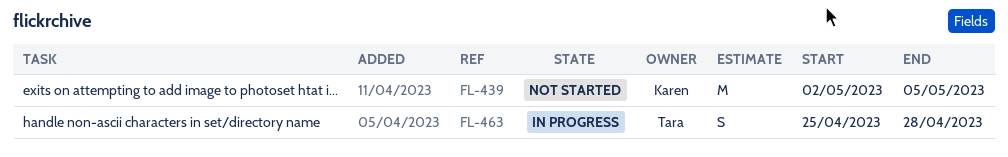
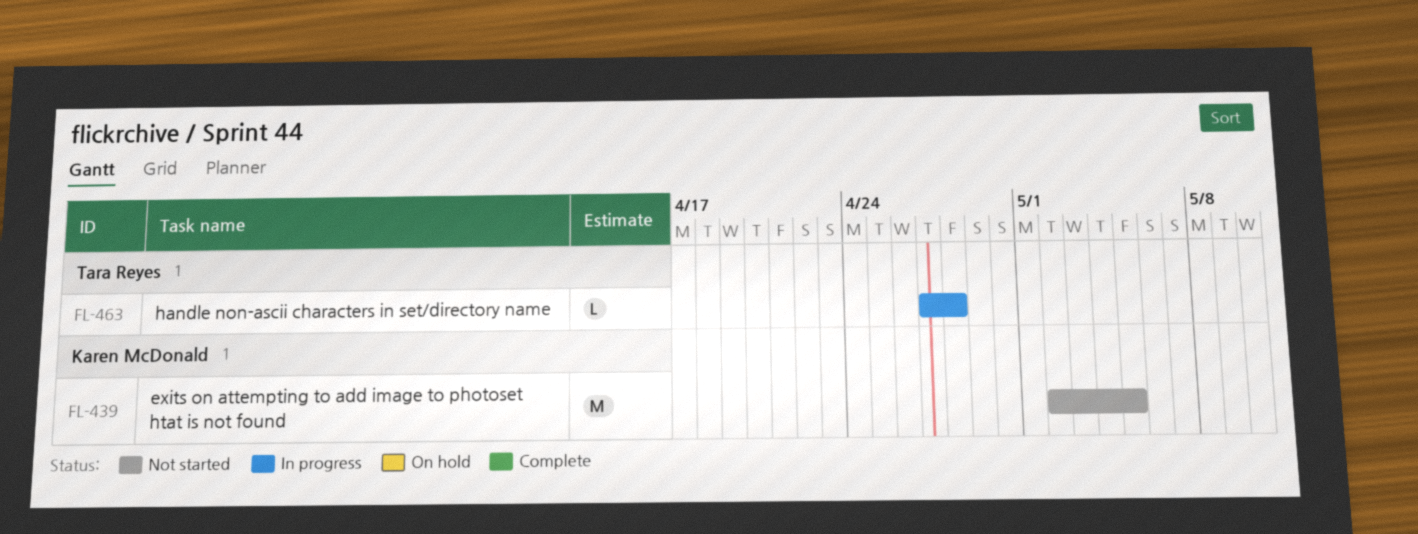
FL-463, estimate: S -> L
FL-463, start: Apr 25 -> Apr 27

